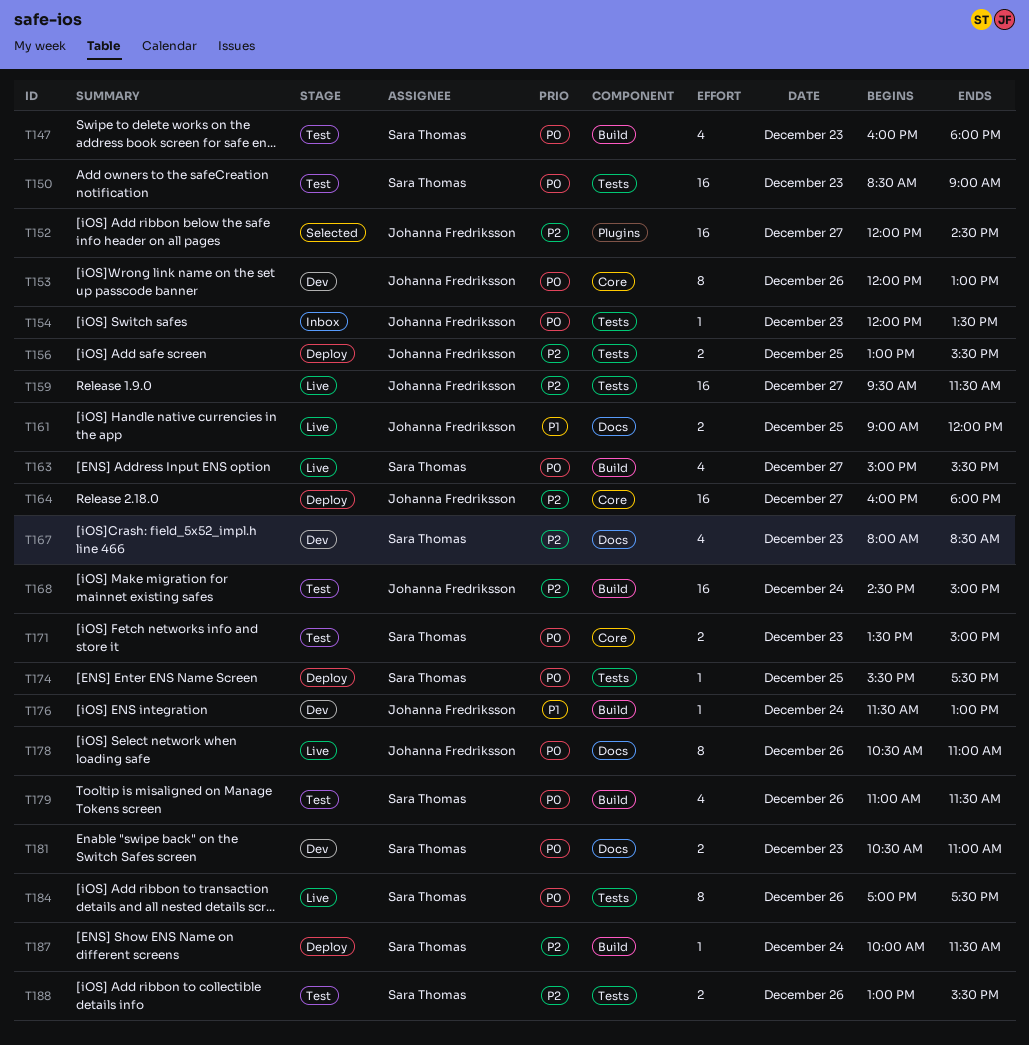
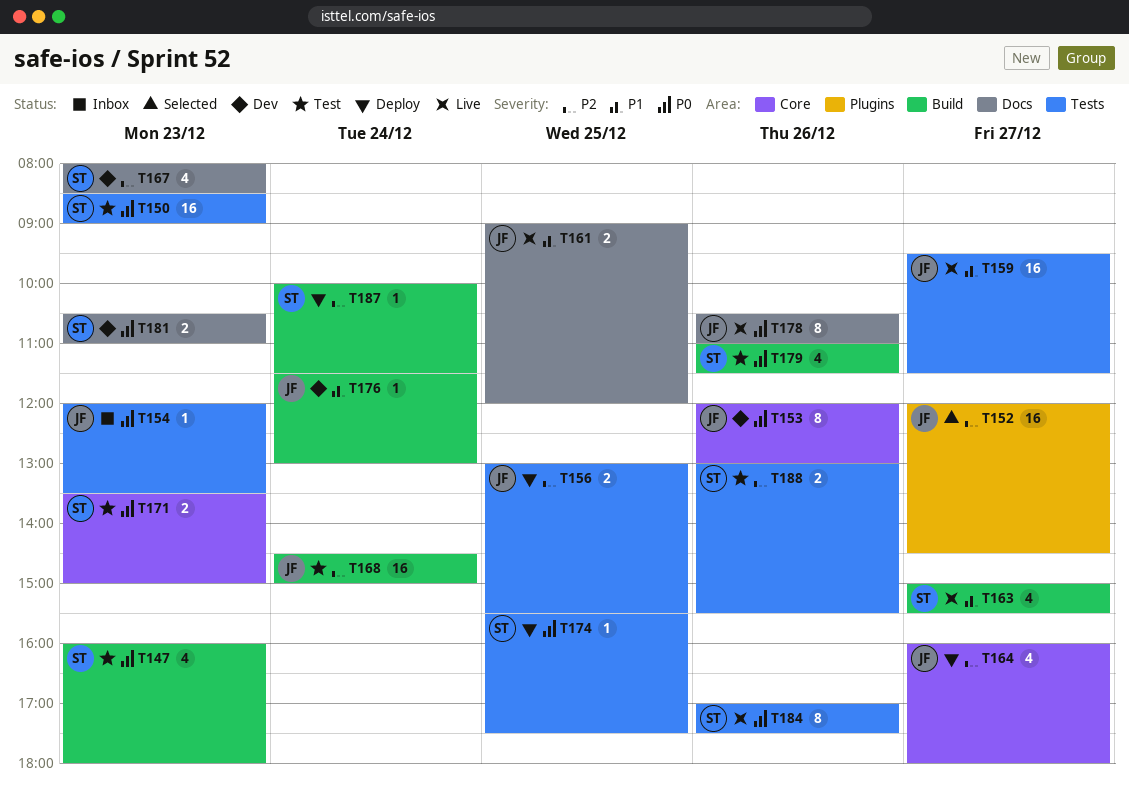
T159, priority: P2 -> P1
T163, priority: P0 -> P1
T164, estimate: 16 -> 4

